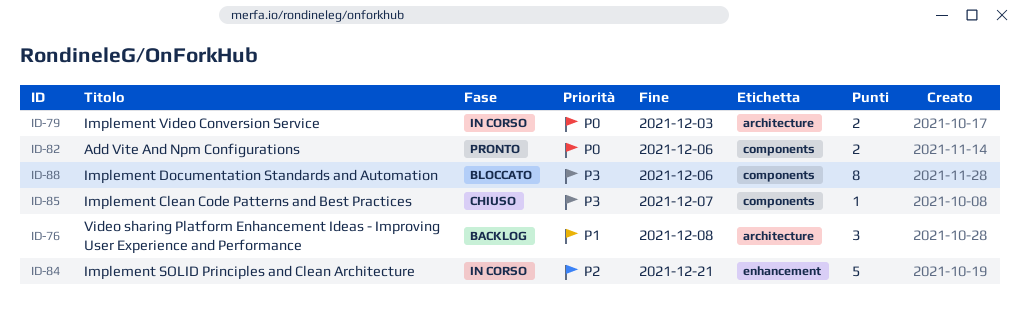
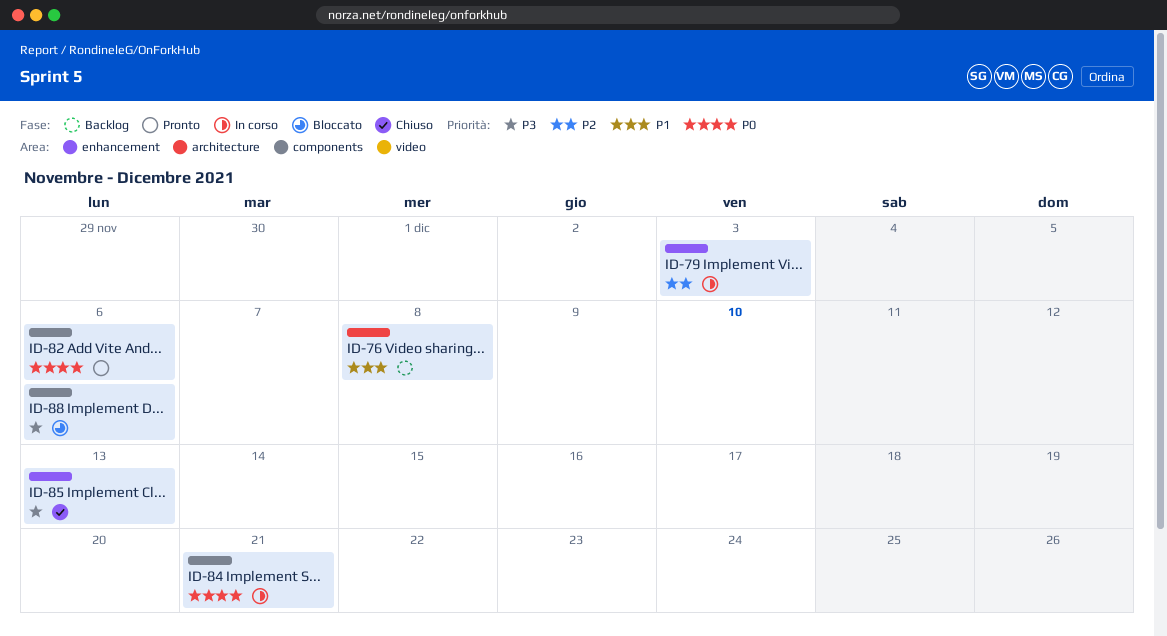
ID-79, priority: P0 -> P2
ID-79, label: architecture -> enhancement
ID-84, priority: P2 -> P0
ID-84, label: enhancement -> components
ID-85, label: components -> enhancement
ID-85, due: Dec 7 -> Dec 13

